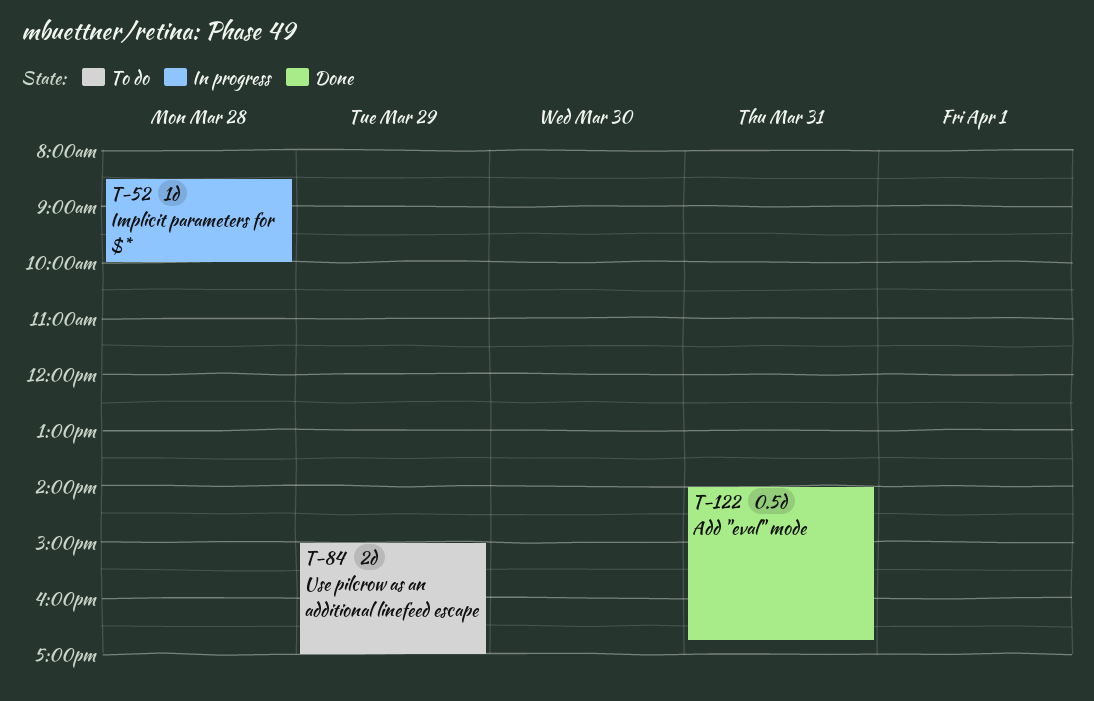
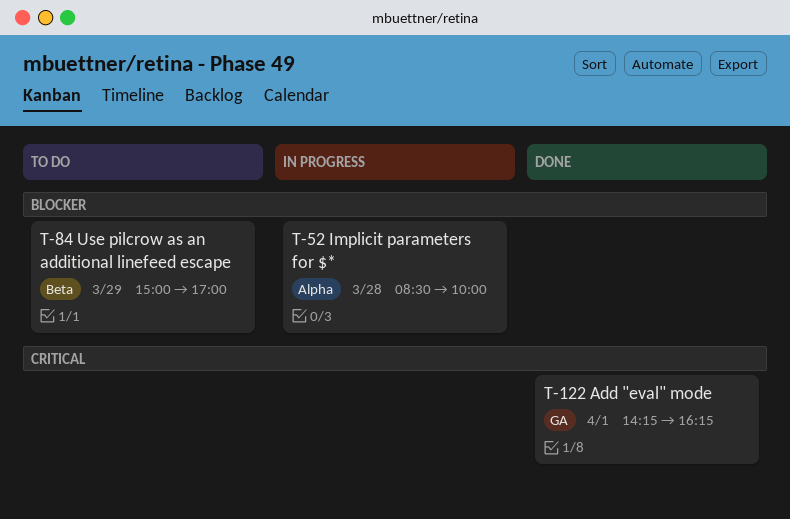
T-122, day: Mar 31 -> Apr 1
T-122, begins: 14:00 -> 14:15
T-122, ends: 16:45 -> 16:15

